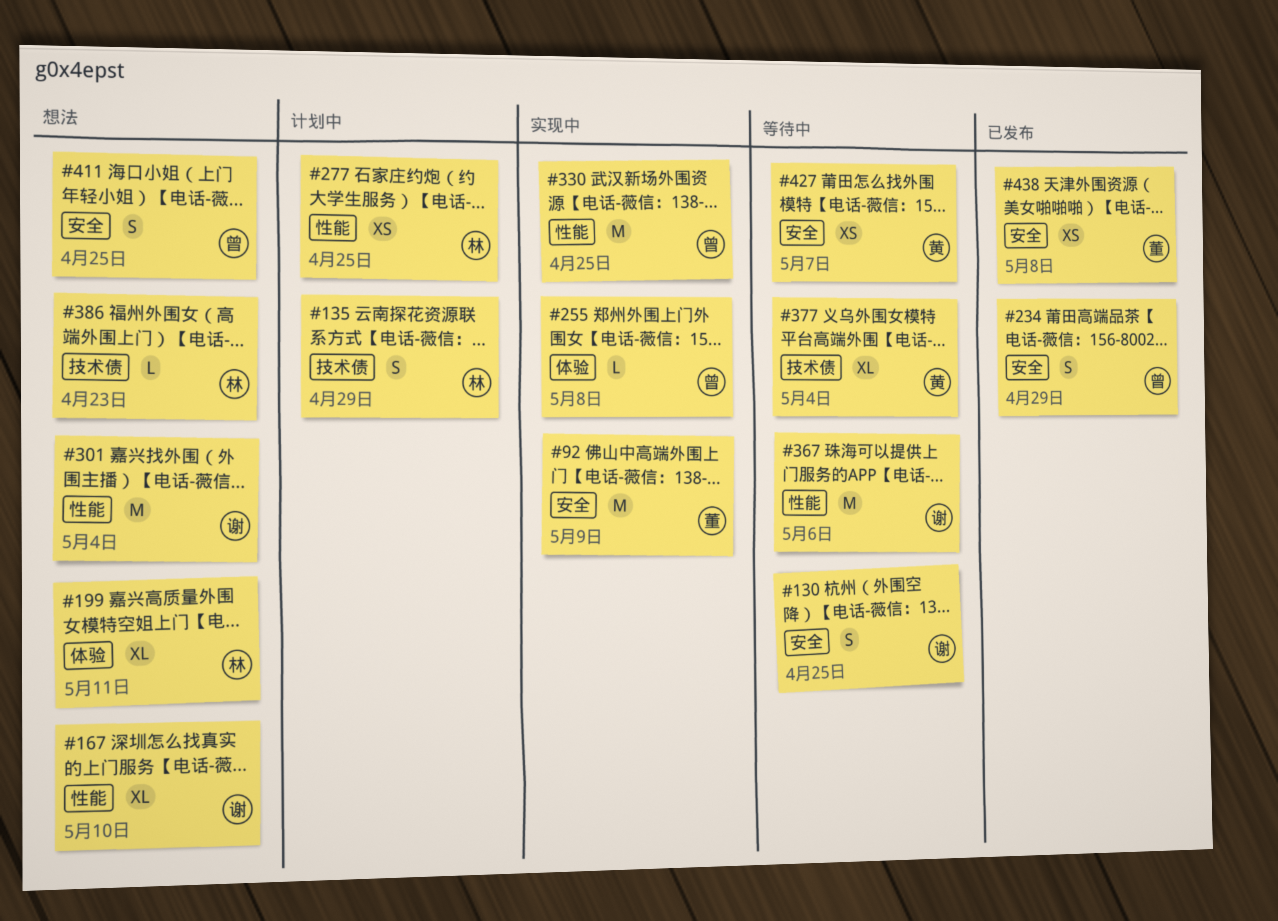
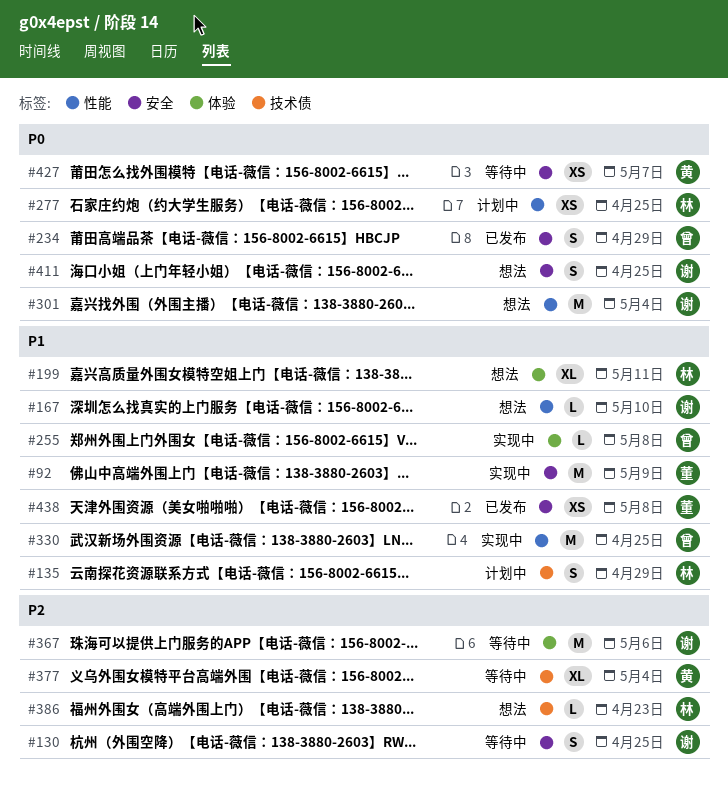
#167, estimate: XL -> L
#367, label: 性能 -> 体验
#411, owner: 曾 -> 谢

